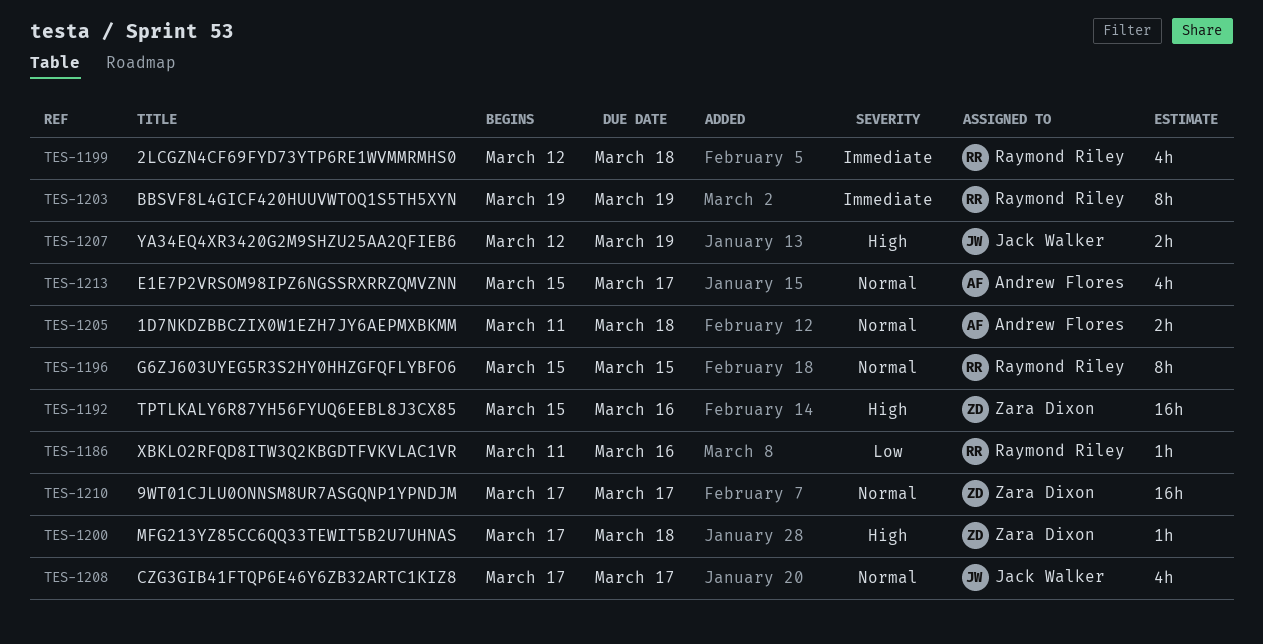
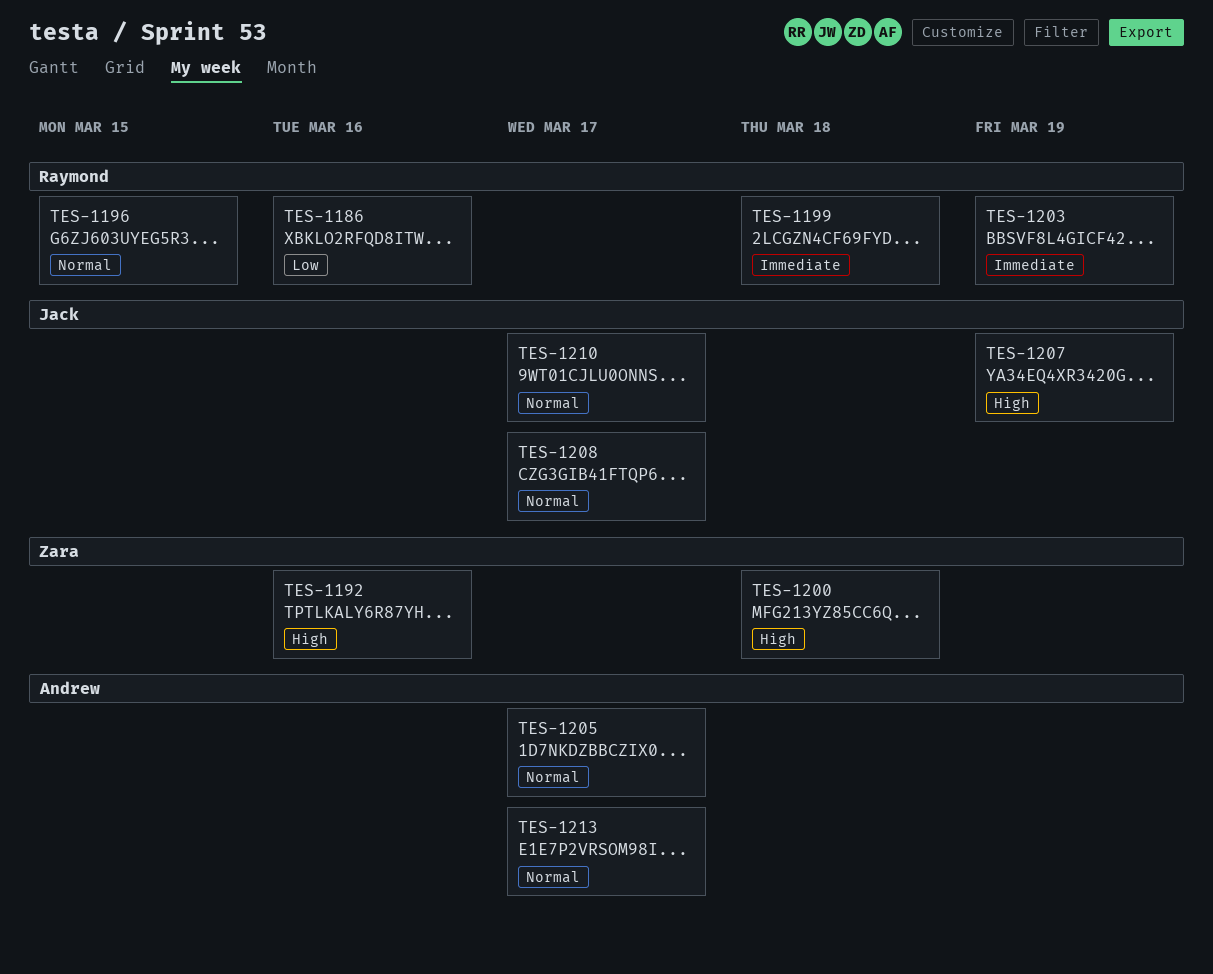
TES-1205, due: Mar 18 -> Mar 17
TES-1210, owner: Zara Dixon -> Jack Walker

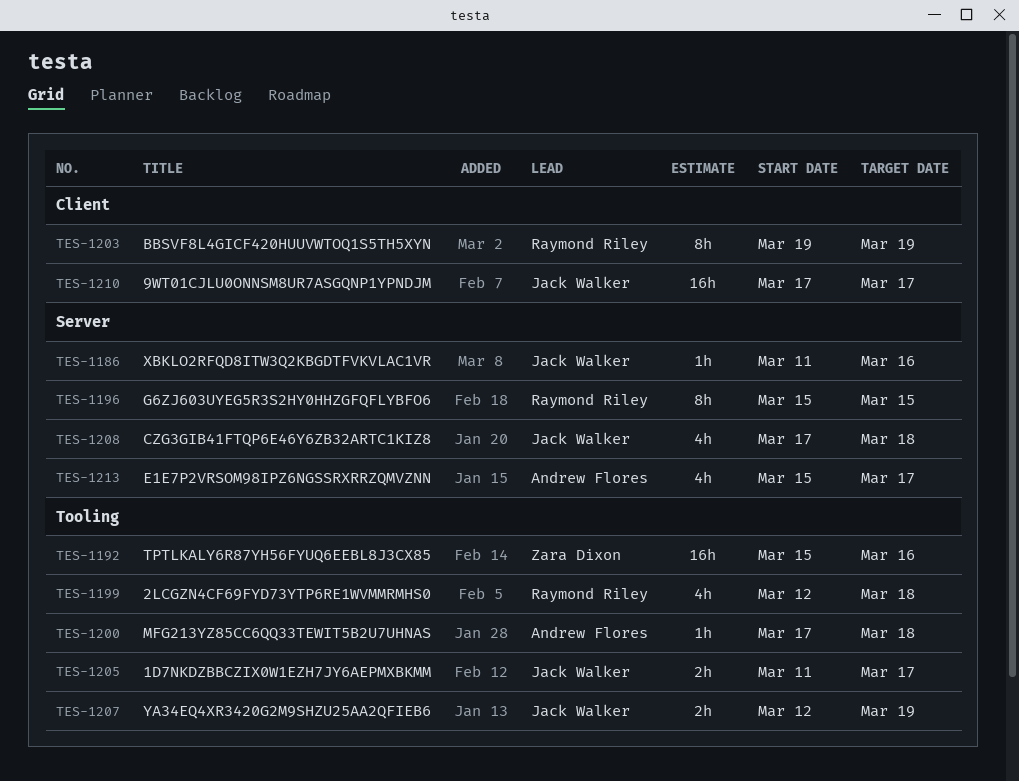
TES-1186, owner: Raymond Riley -> Jack Walker
TES-1200, owner: Zara Dixon -> Andrew Flores
TES-1205, owner: Andrew Flores -> Jack Walker
TES-1208, due: Mar 17 -> Mar 18

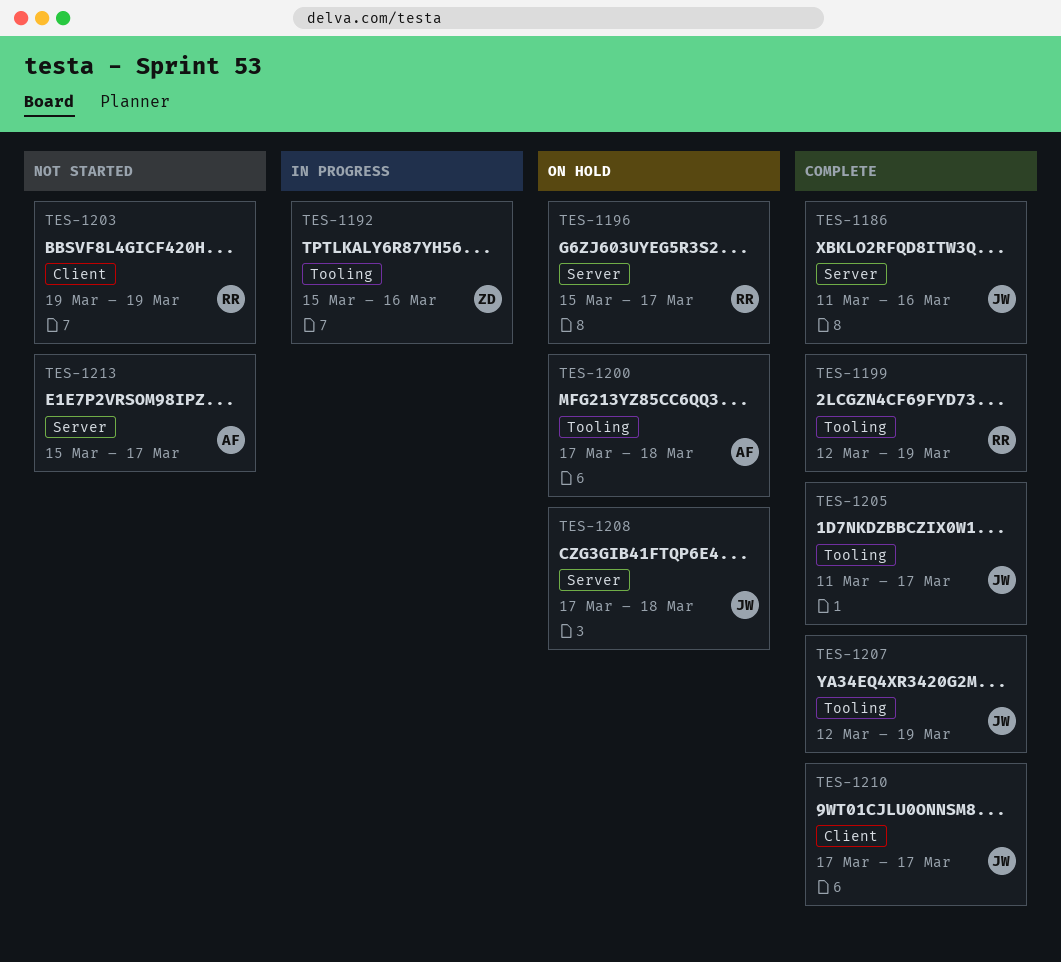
TES-1196, due: Mar 15 -> Mar 17
TES-1199, due: Mar 18 -> Mar 19

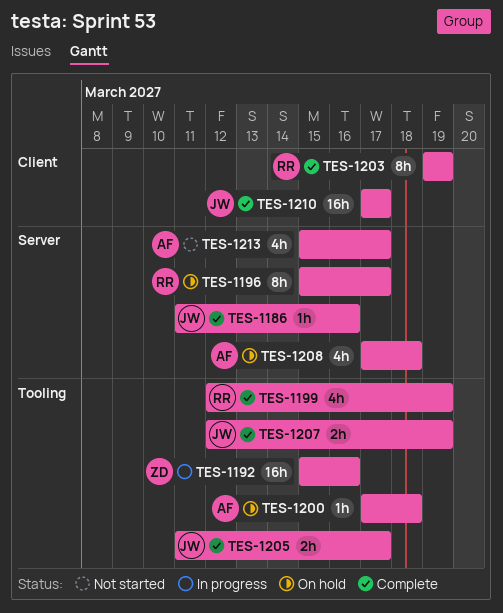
TES-1203, status: Not started -> Complete
TES-1208, owner: JW -> AF

